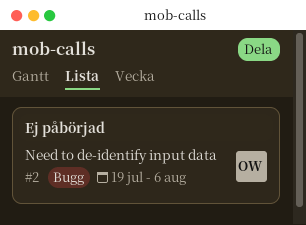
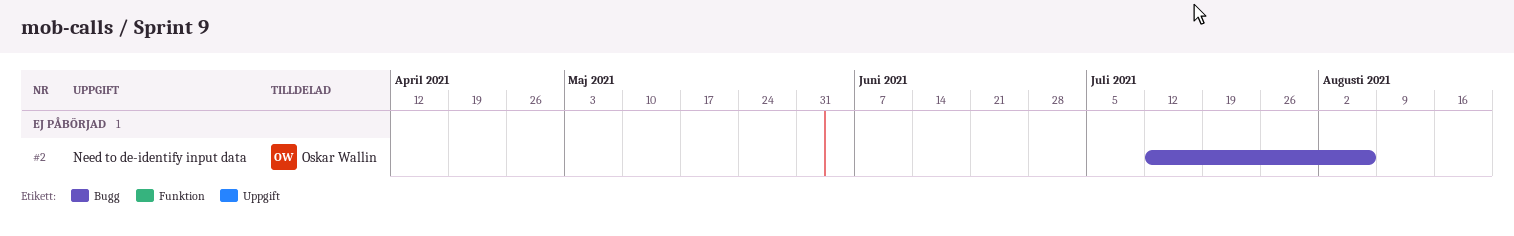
#2, start: Jul 19 -> Jul 12

